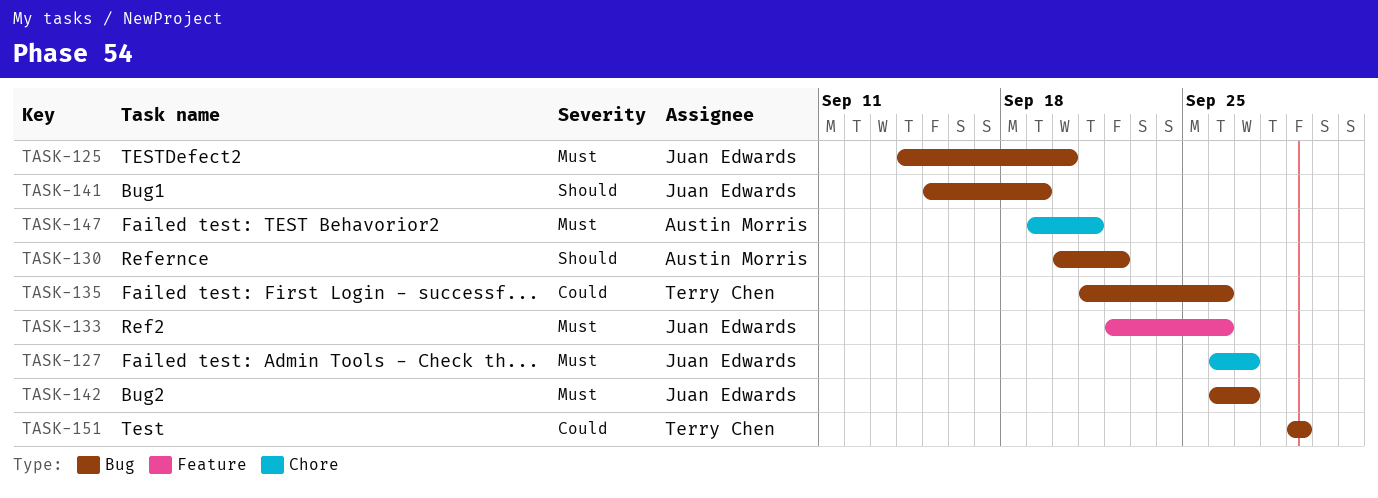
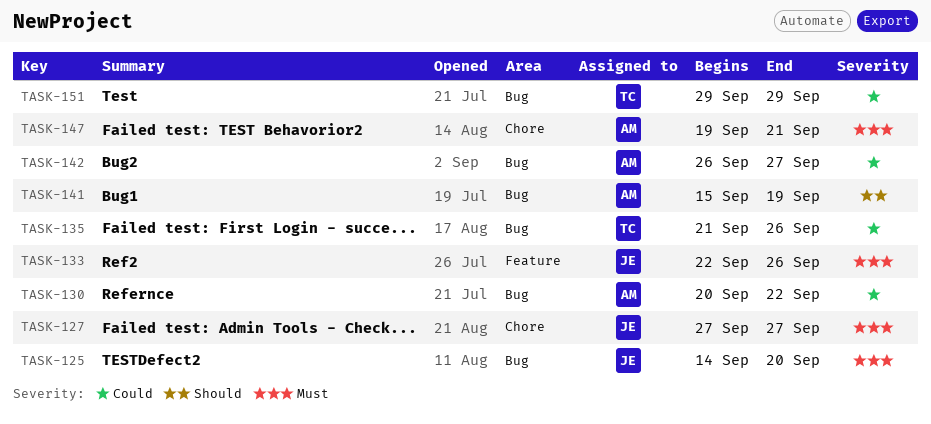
TASK-127, start: Sep 26 -> Sep 27
TASK-130, priority: Should -> Could
TASK-141, owner: Juan Edwards -> Austin Morris
TASK-142, owner: Juan Edwards -> Austin Morris
TASK-142, priority: Must -> Could

